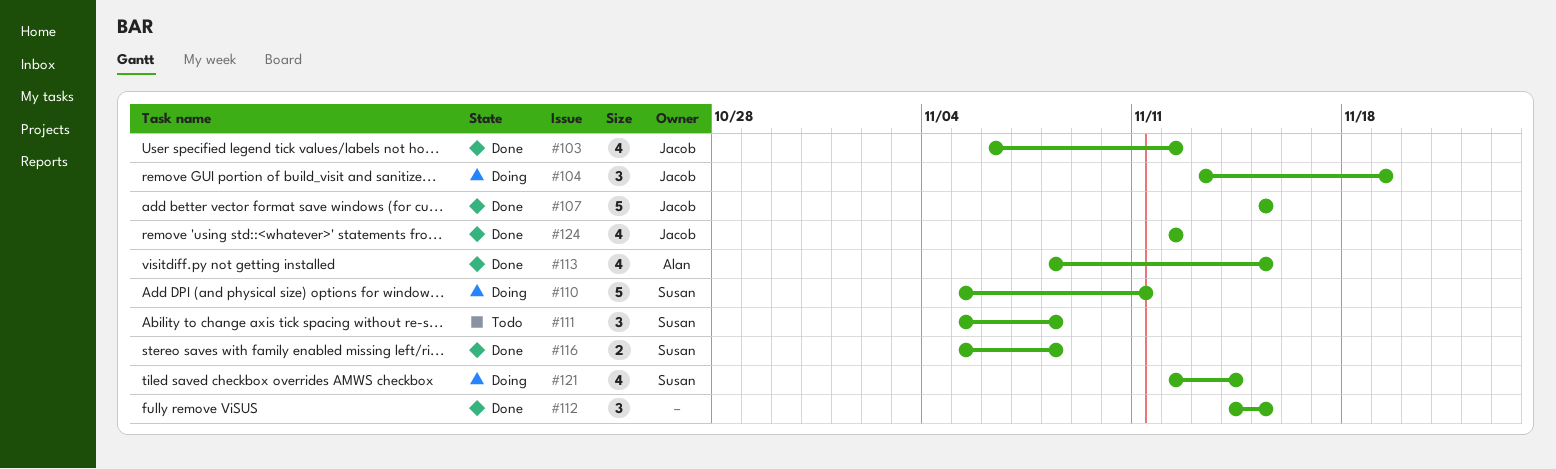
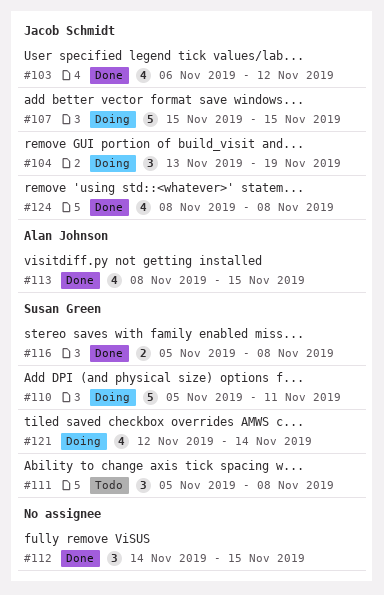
#107, status: Done -> Doing
#124, start: Nov 12 -> Nov 8
#124, due: Nov 12 -> Nov 8

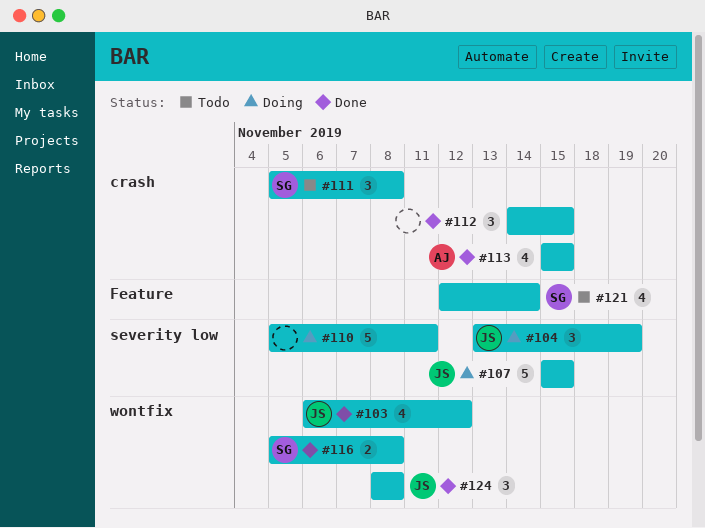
#110, owner: Susan Green -> none
#113, start: Nov 8 -> Nov 15
#121, status: Doing -> Todo
#124, estimate: 4 -> 3

